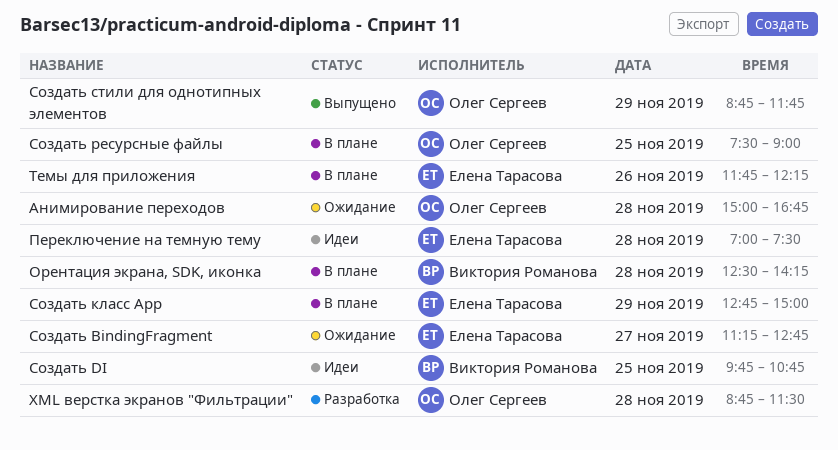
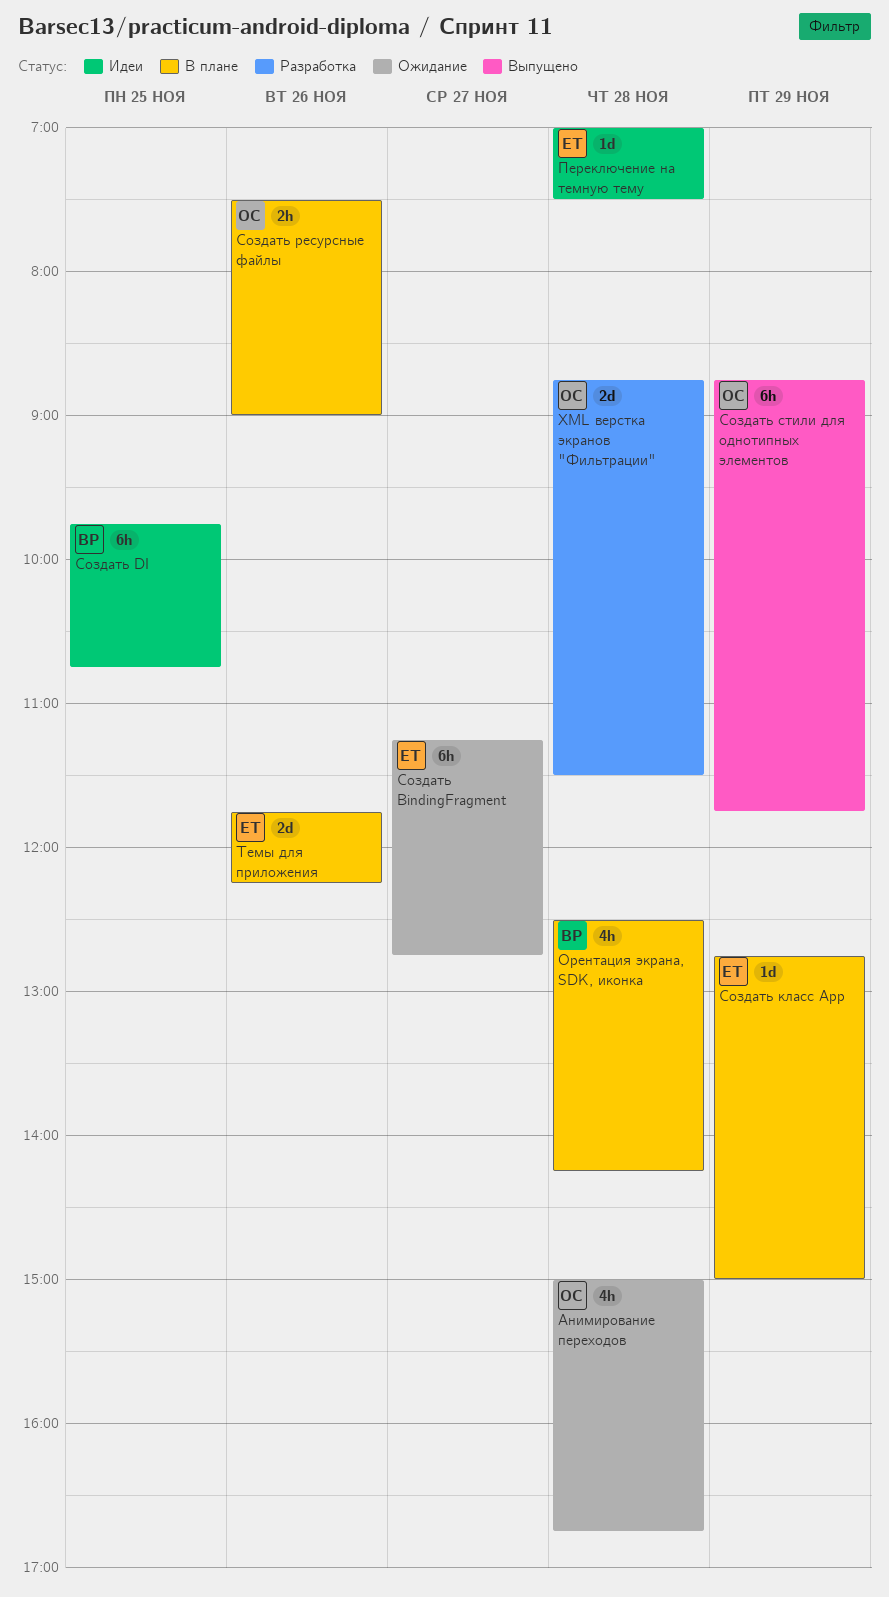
Создать ресурсные файлы, day: Nov 25 -> Nov 26

